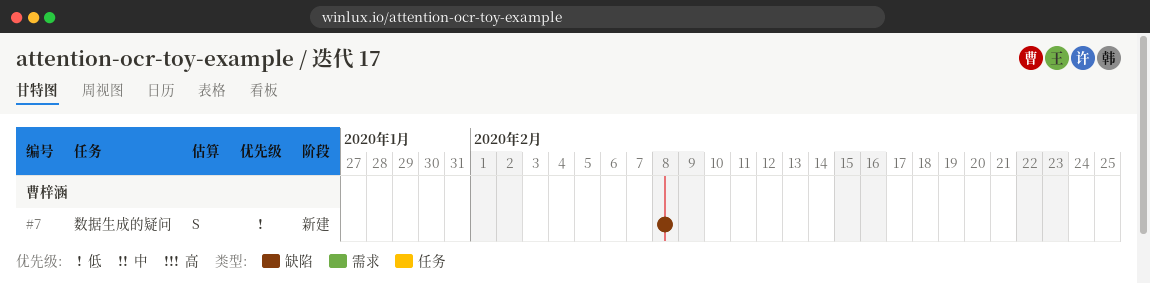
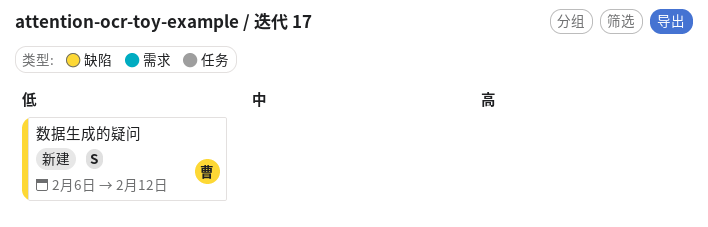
数据生成的疑问, start: Feb 8 -> Feb 6
数据生成的疑问, due: Feb 8 -> Feb 12

